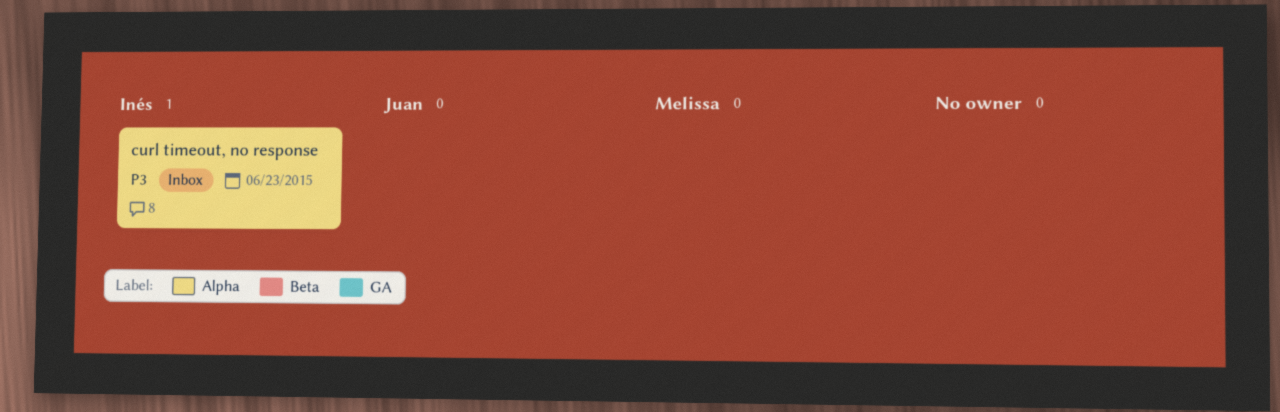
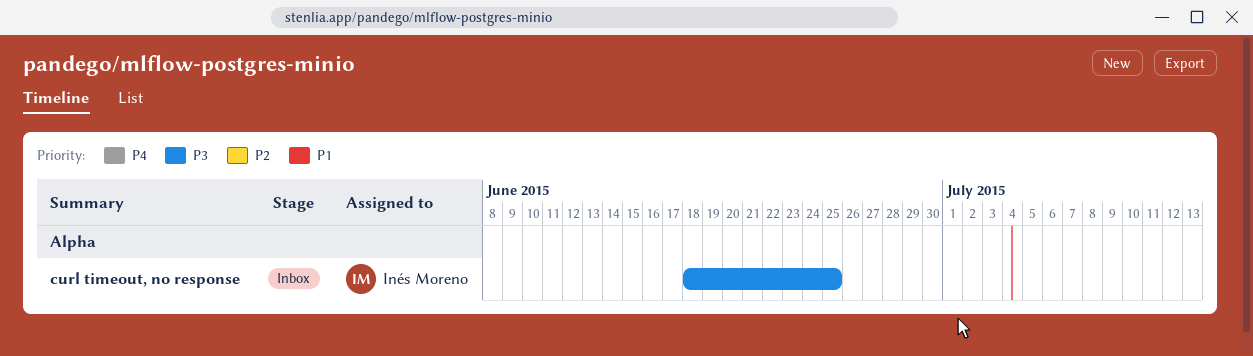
curl timeout, no response, due: Jun 23 -> Jun 25

